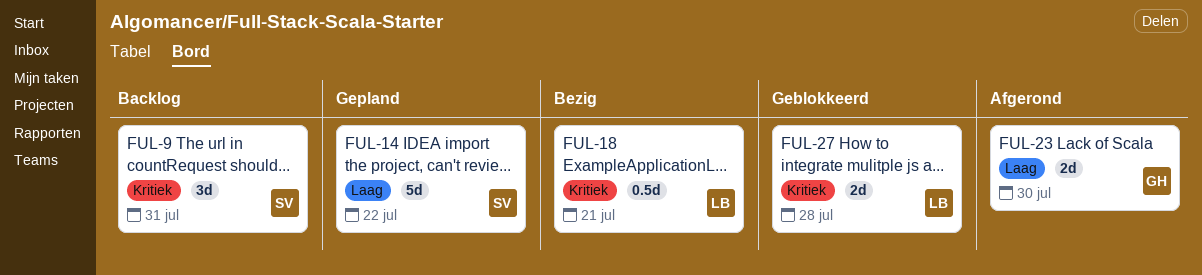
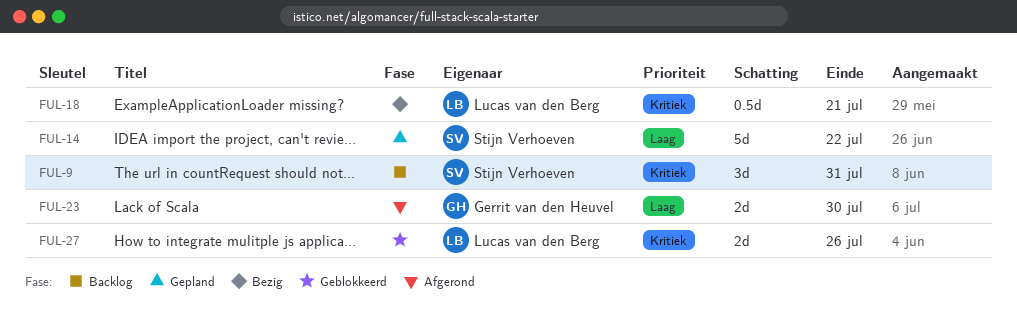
FUL-27, due: Jul 28 -> Jul 26

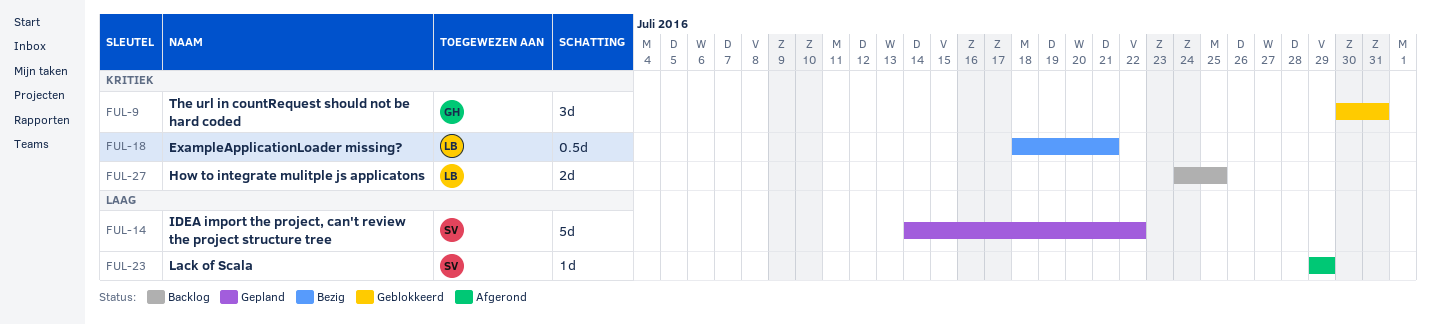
FUL-9, status: Backlog -> Geblokkeerd
FUL-9, owner: Stijn Verhoeven -> Gerrit van den Heuvel
FUL-23, owner: Gerrit van den Heuvel -> Stijn Verhoeven
FUL-23, estimate: 2d -> 1d
FUL-23, due: Jul 30 -> Jul 29
FUL-27, status: Geblokkeerd -> Backlog
FUL-27, due: Jul 26 -> Jul 25

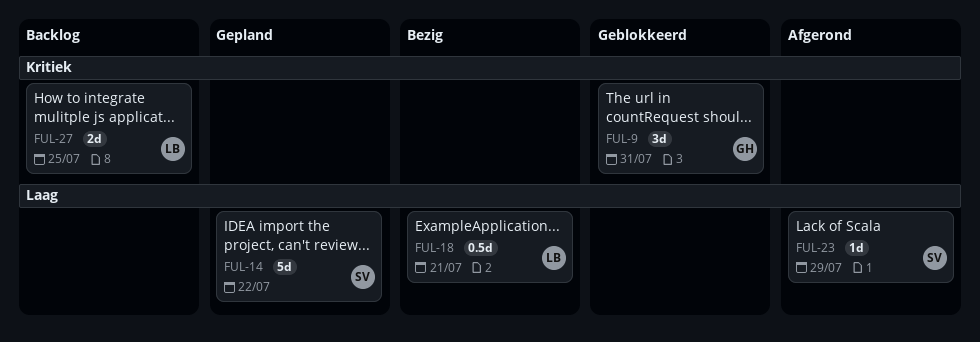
FUL-18, priority: Kritiek -> Laag

